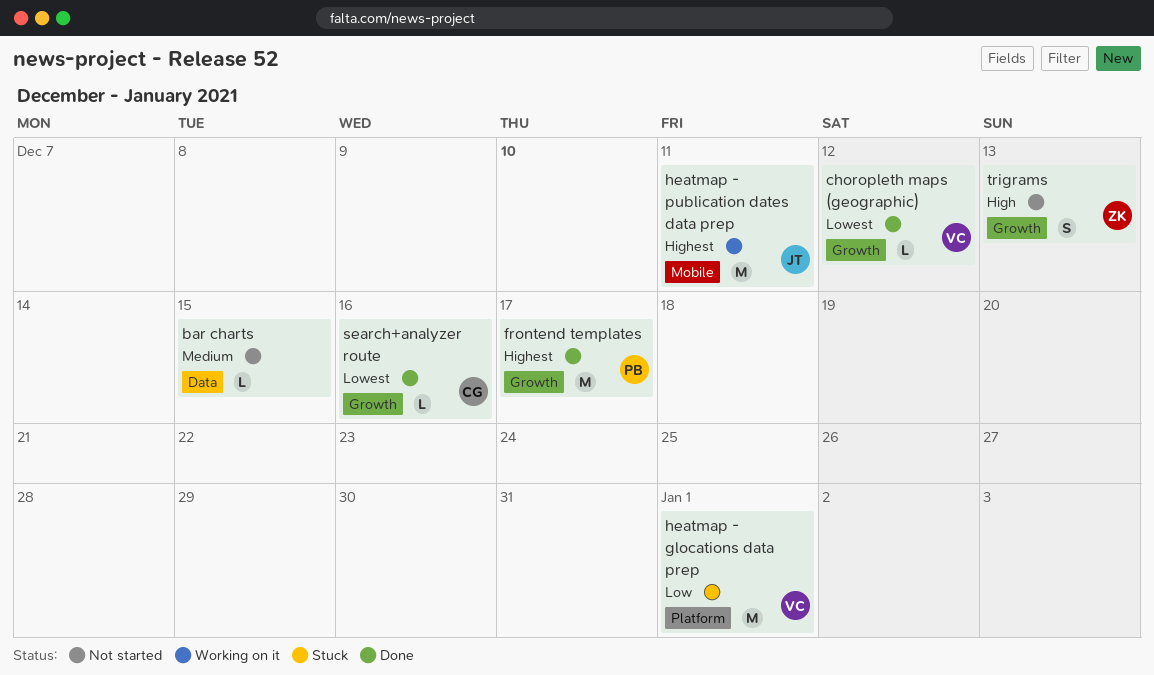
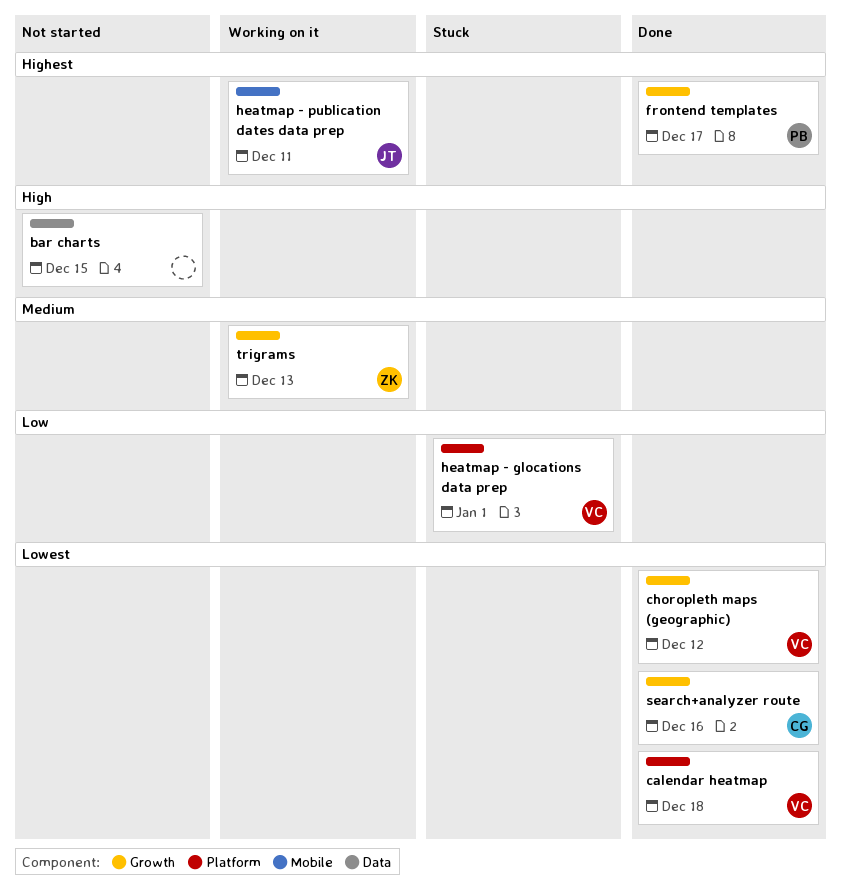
bar charts, priority: Medium -> High
calendar heatmap: none -> present
trigrams, status: Not started -> Working on it
trigrams, priority: High -> Medium

